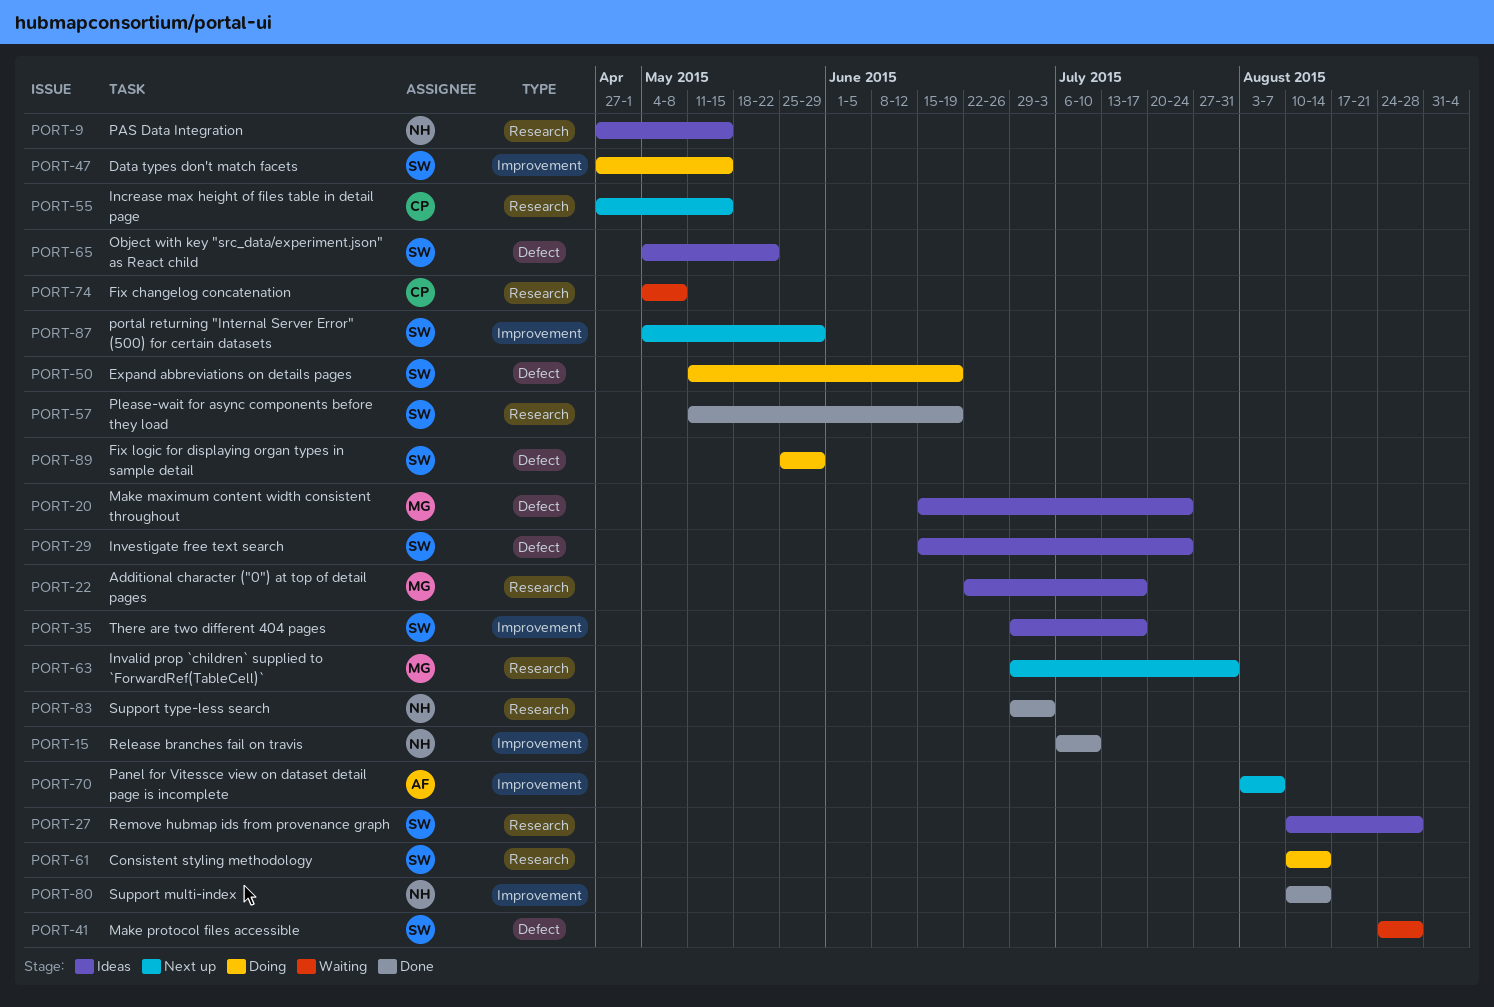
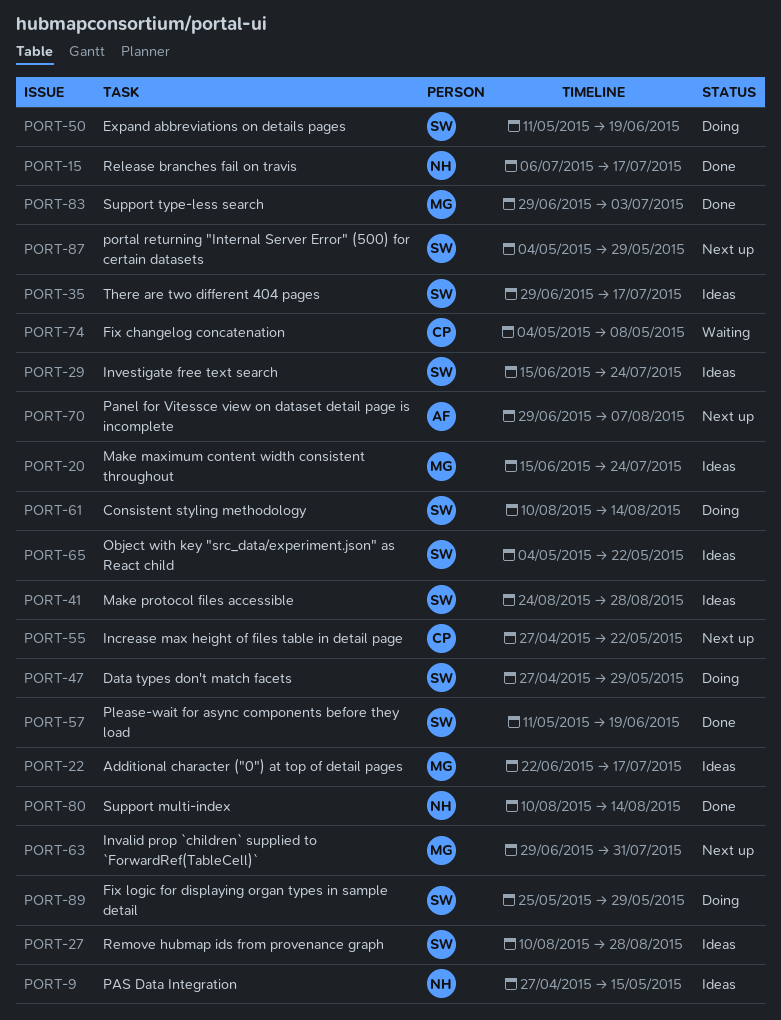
PORT-15, due: Jul 10 -> Jul 17
PORT-41, status: Waiting -> Ideas
PORT-47, due: May 15 -> May 29
PORT-55, due: May 15 -> May 22
PORT-70, start: Aug 3 -> Jun 29
PORT-83, owner: NH -> MG

